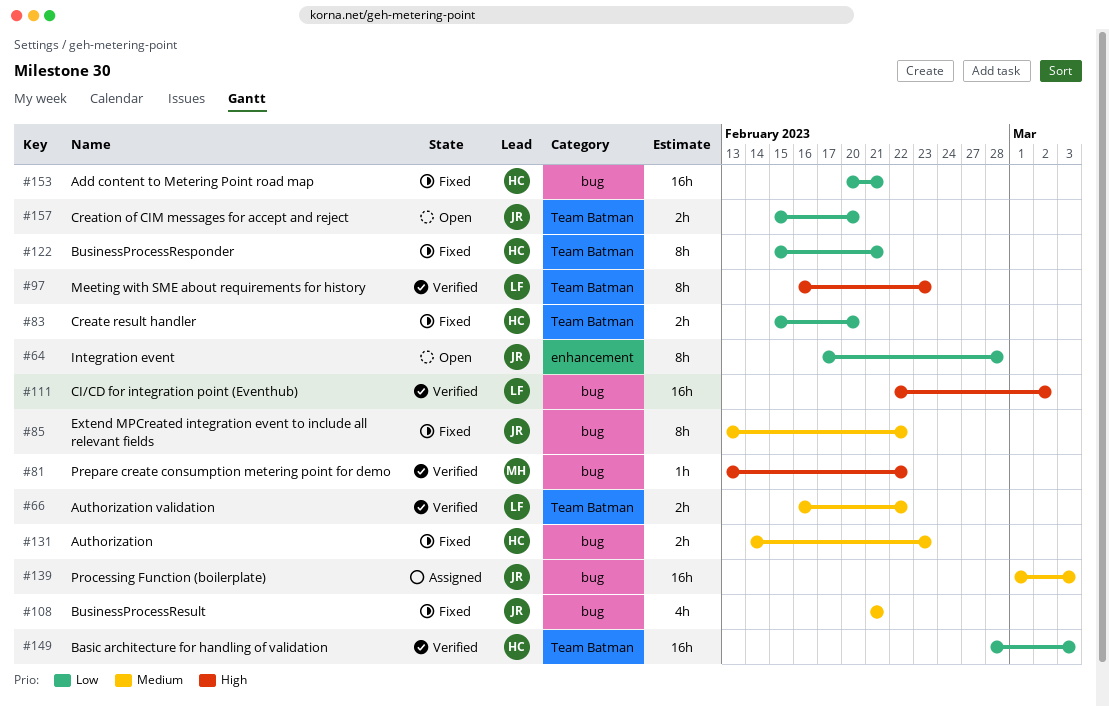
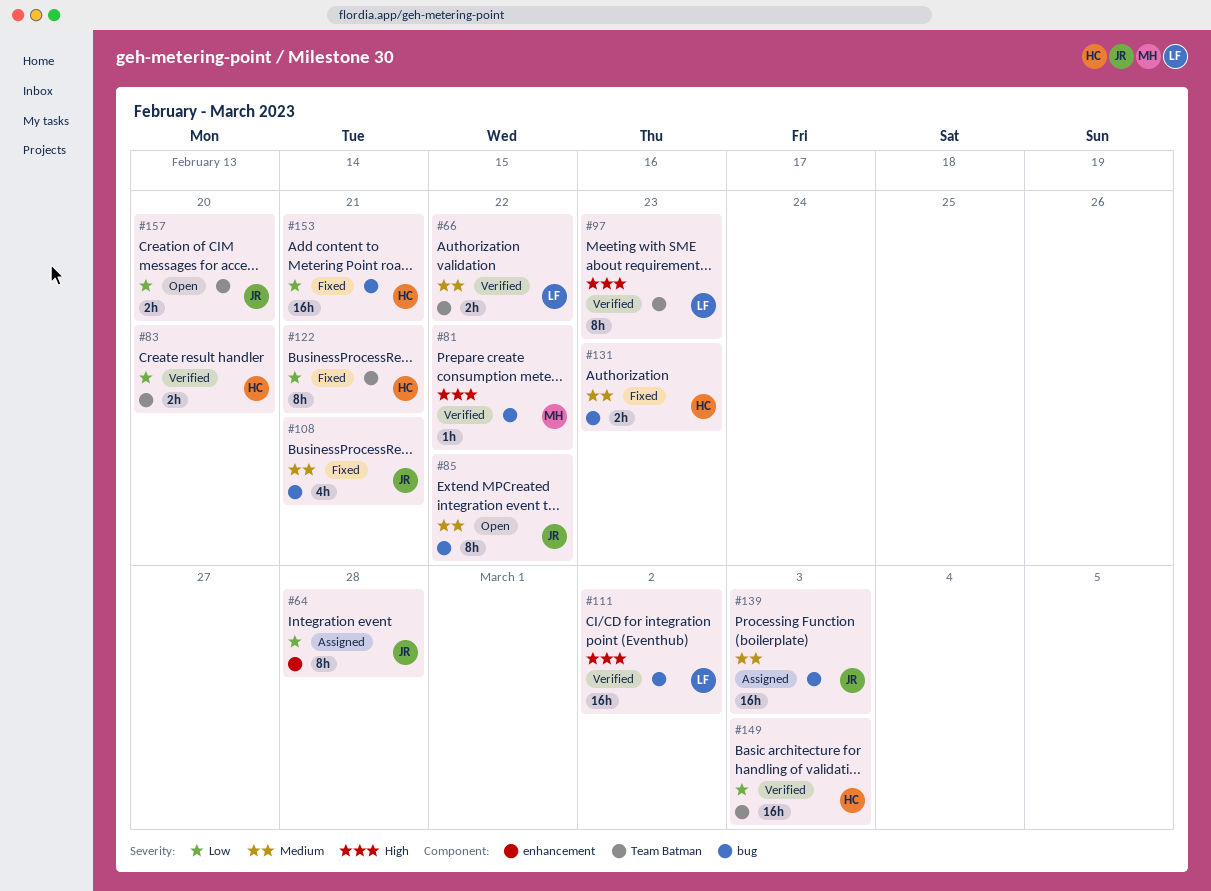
#64, status: Open -> Assigned
#83, status: Fixed -> Verified
#85, status: Fixed -> Open

